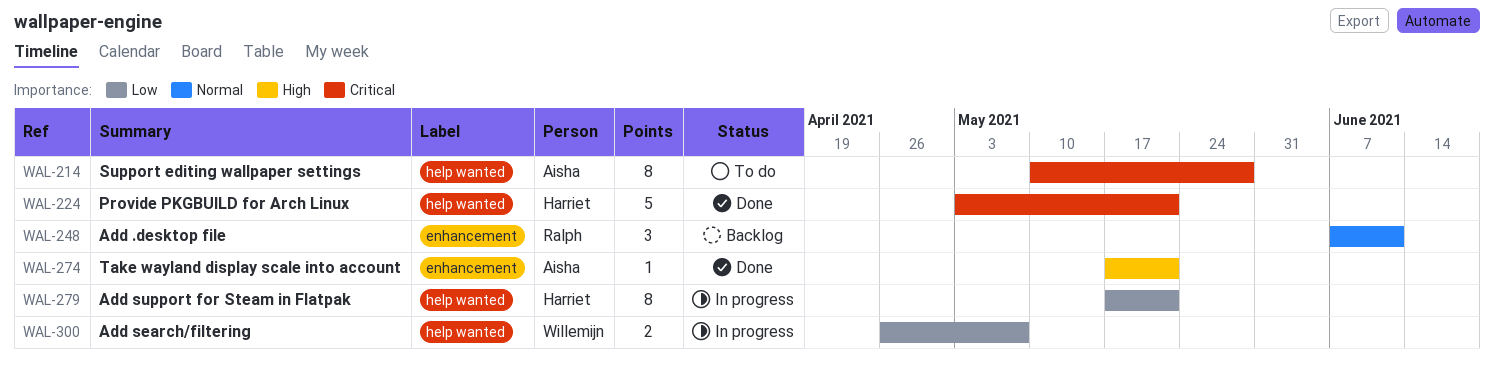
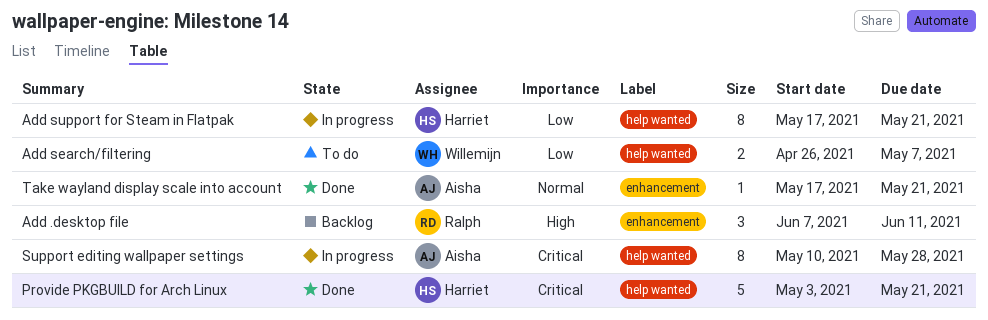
Add .desktop file, priority: Normal -> High
Add search/filtering, status: In progress -> To do
Support editing wallpaper settings, status: To do -> In progress
Take wayland display scale into account, priority: High -> Normal

